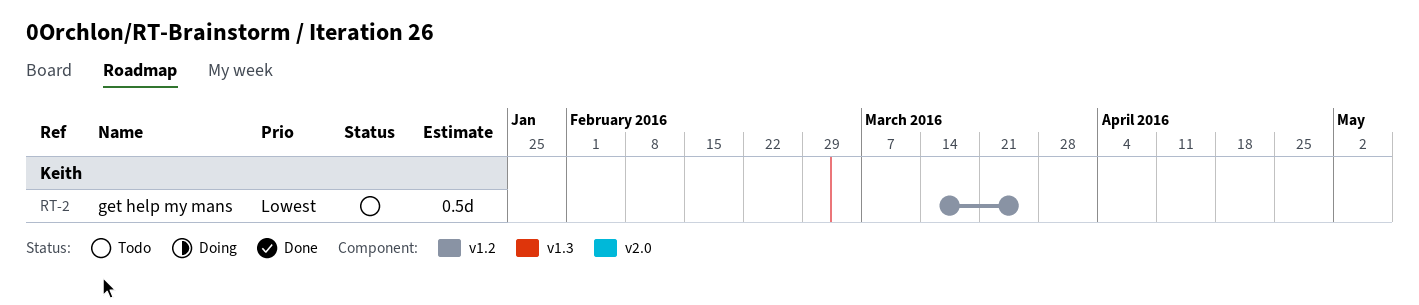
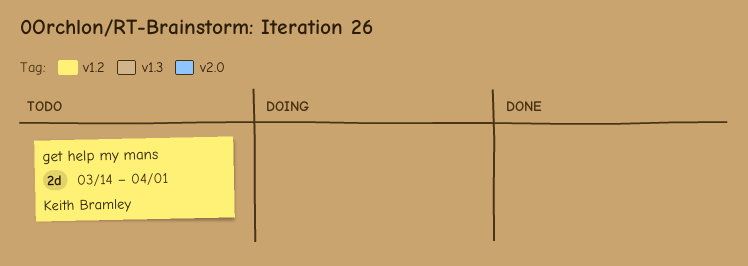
get help my mans, estimate: 0.5d -> 2d
get help my mans, due: Mar 25 -> Apr 1

